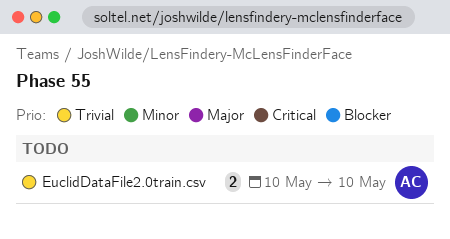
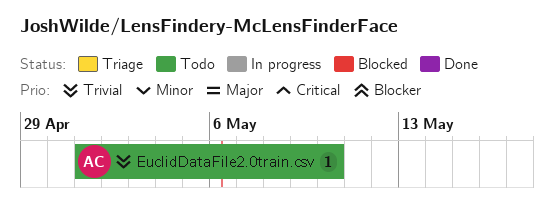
EuclidDataFile2.0train.csv, estimate: 2 -> 1
EuclidDataFile2.0train.csv, start: May 10 -> May 1

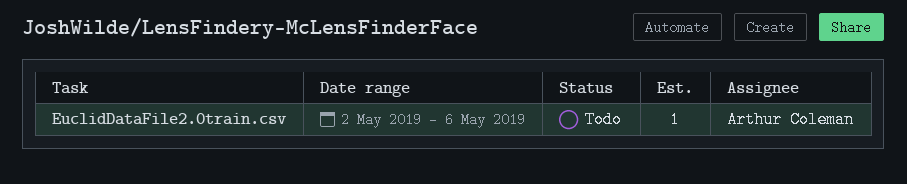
EuclidDataFile2.0train.csv, start: May 1 -> May 2
EuclidDataFile2.0train.csv, due: May 10 -> May 6

